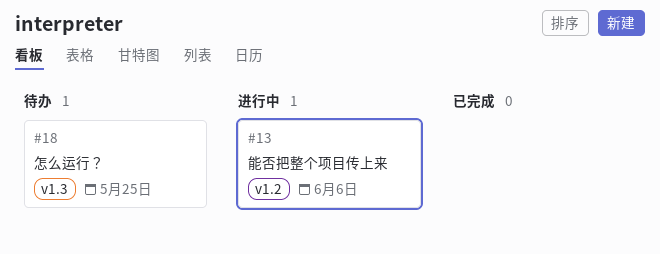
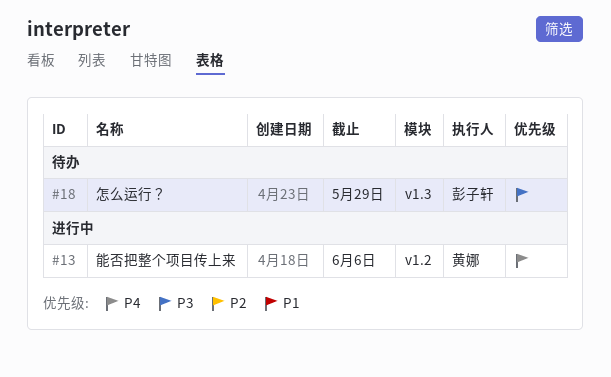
#18, due: May 25 -> May 29

